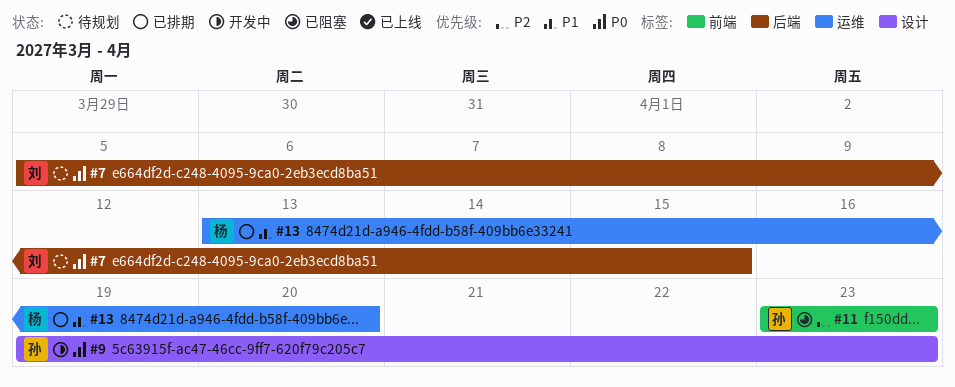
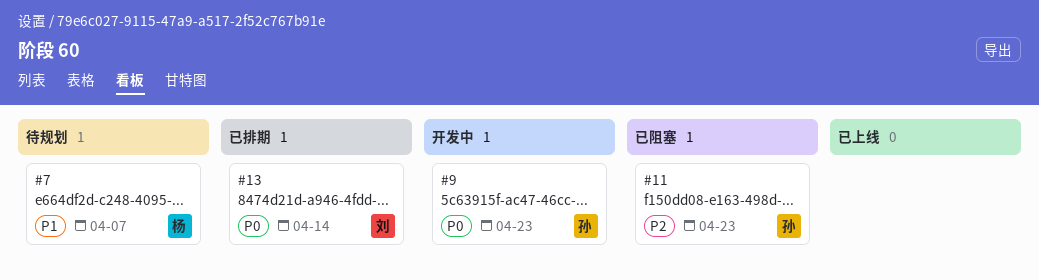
#7, owner: 刘 -> 杨
#7, priority: P0 -> P1
#7, due: Apr 15 -> Apr 7
#13, owner: 杨 -> 刘
#13, priority: P1 -> P0
#13, due: Apr 20 -> Apr 14

